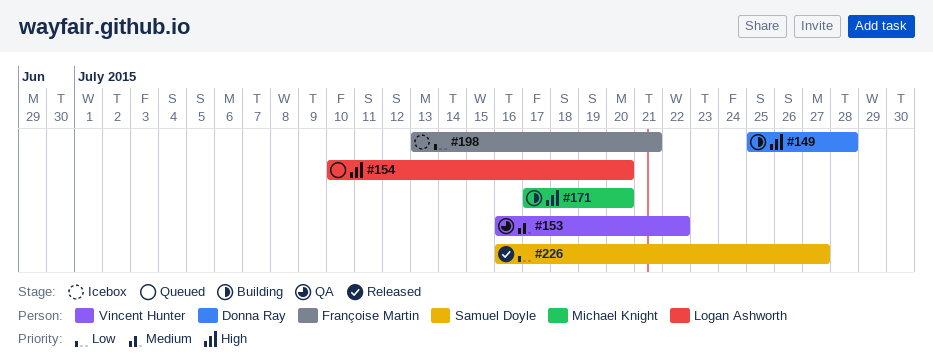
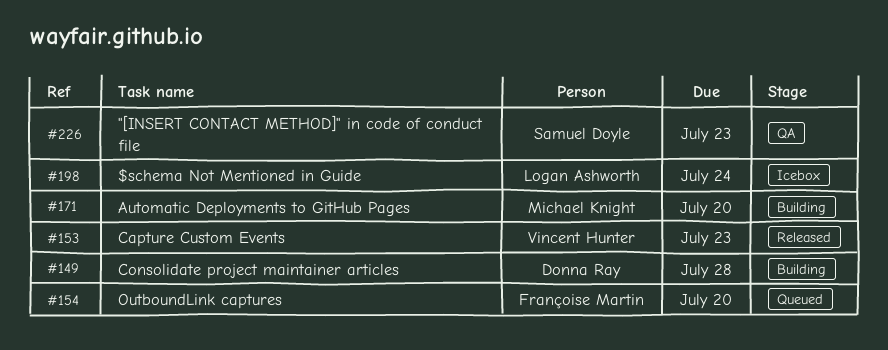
#153, status: QA -> Released
#153, due: Jul 22 -> Jul 23
#154, owner: Logan Ashworth -> Françoise Martin
#198, owner: Françoise Martin -> Logan Ashworth
#198, due: Jul 21 -> Jul 24
#226, status: Released -> QA
#226, due: Jul 27 -> Jul 23

